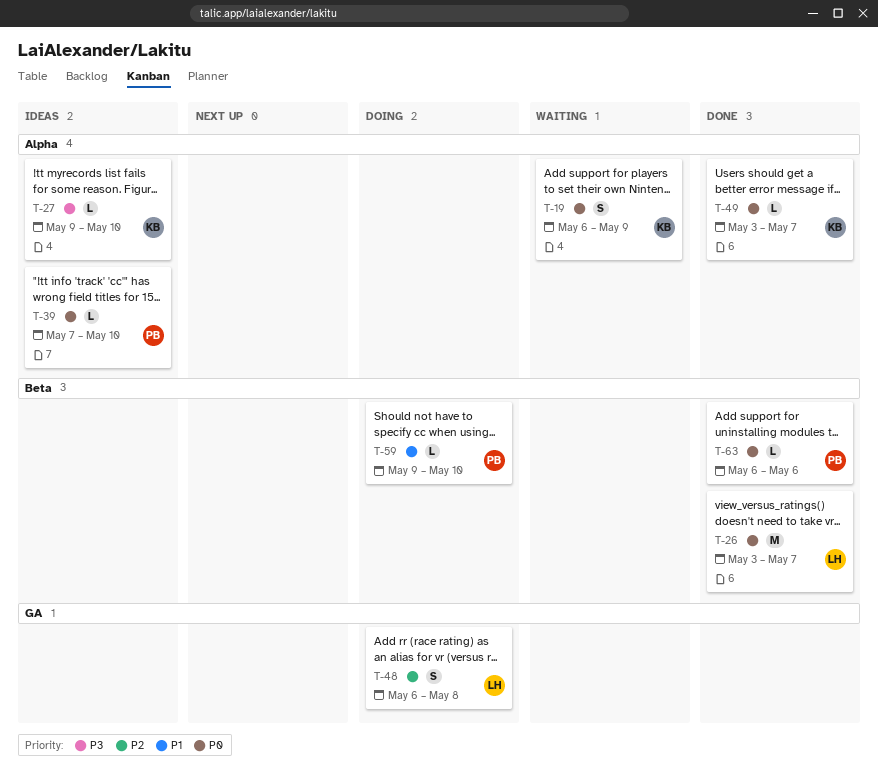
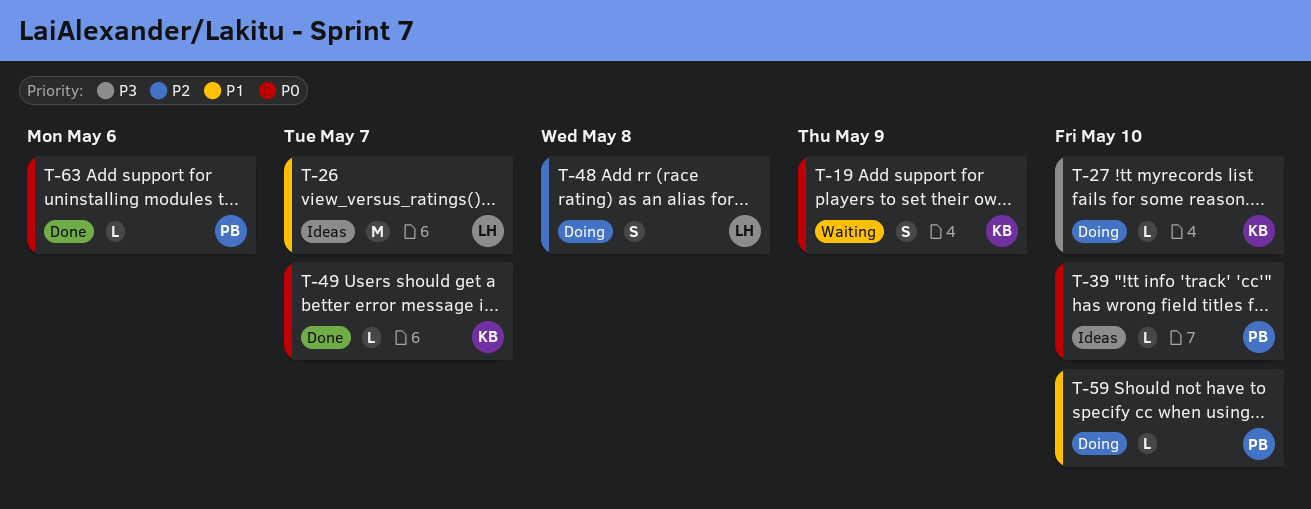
T-26, status: Done -> Ideas
T-26, priority: P0 -> P1
T-27, status: Ideas -> Doing

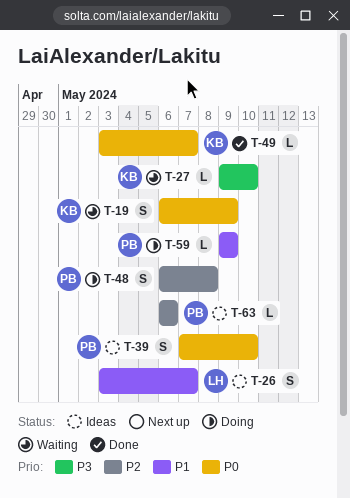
T-26, estimate: M -> S
T-27, status: Doing -> Waiting
T-39, estimate: L -> S
T-48, owner: LH -> PB
T-59, due: May 10 -> May 9
T-63, status: Done -> Ideas
T-63, priority: P0 -> P2

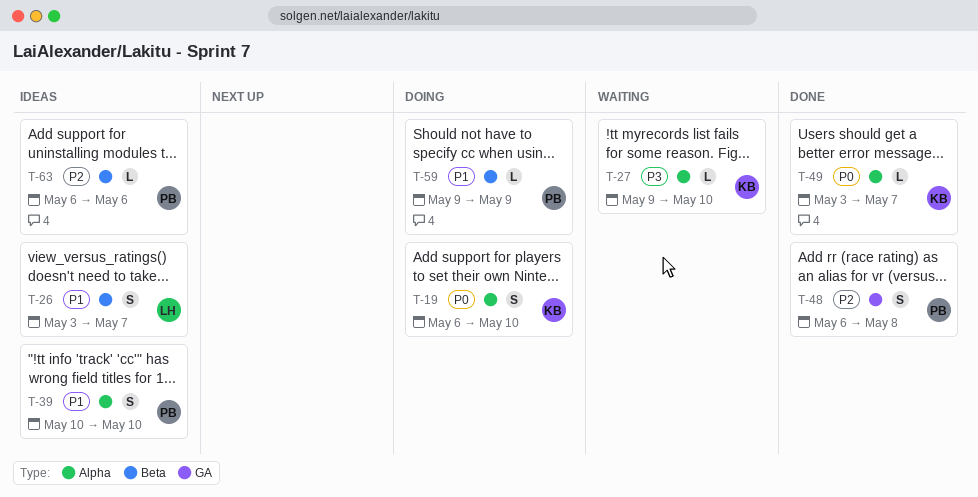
T-19, status: Waiting -> Doing
T-19, due: May 9 -> May 10
T-39, priority: P0 -> P1
T-39, start: May 7 -> May 10
T-48, status: Doing -> Done

